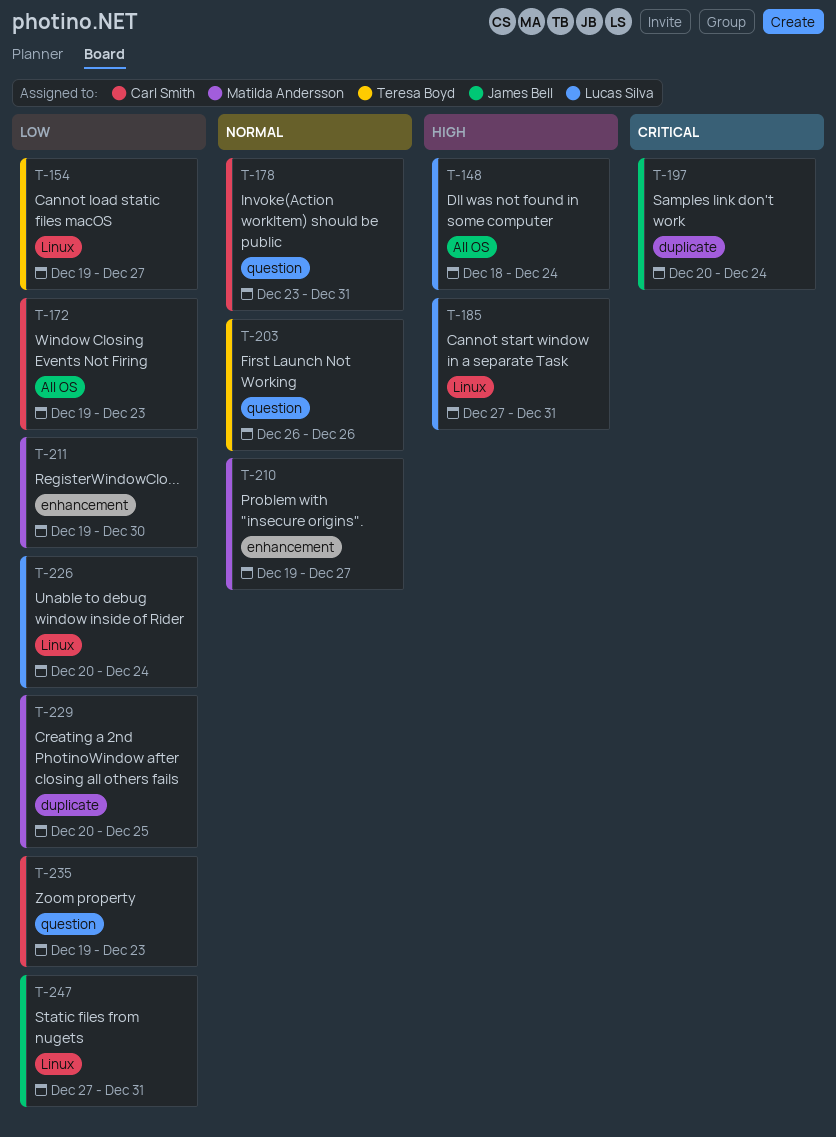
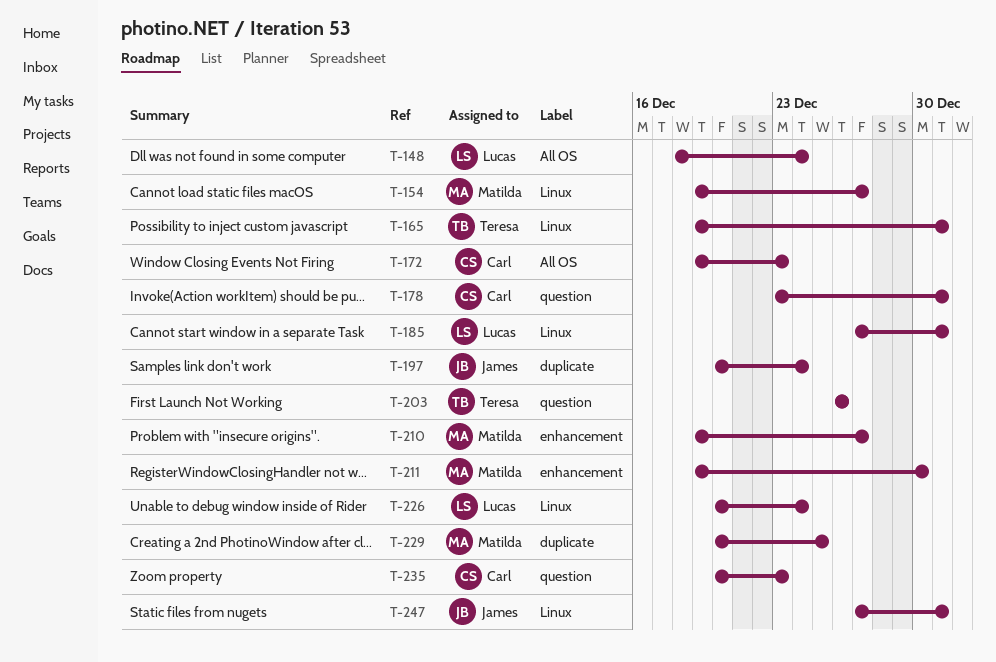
T-154, owner: Teresa Boyd -> Matilda Andersson
T-165: none -> present
T-235, start: Dec 19 -> Dec 20

